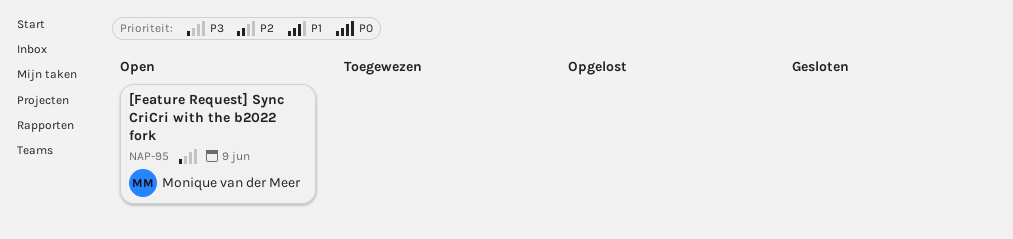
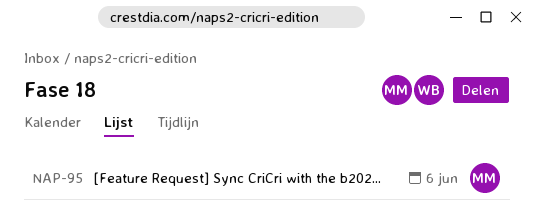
NAP-95, due: Jun 9 -> Jun 6

